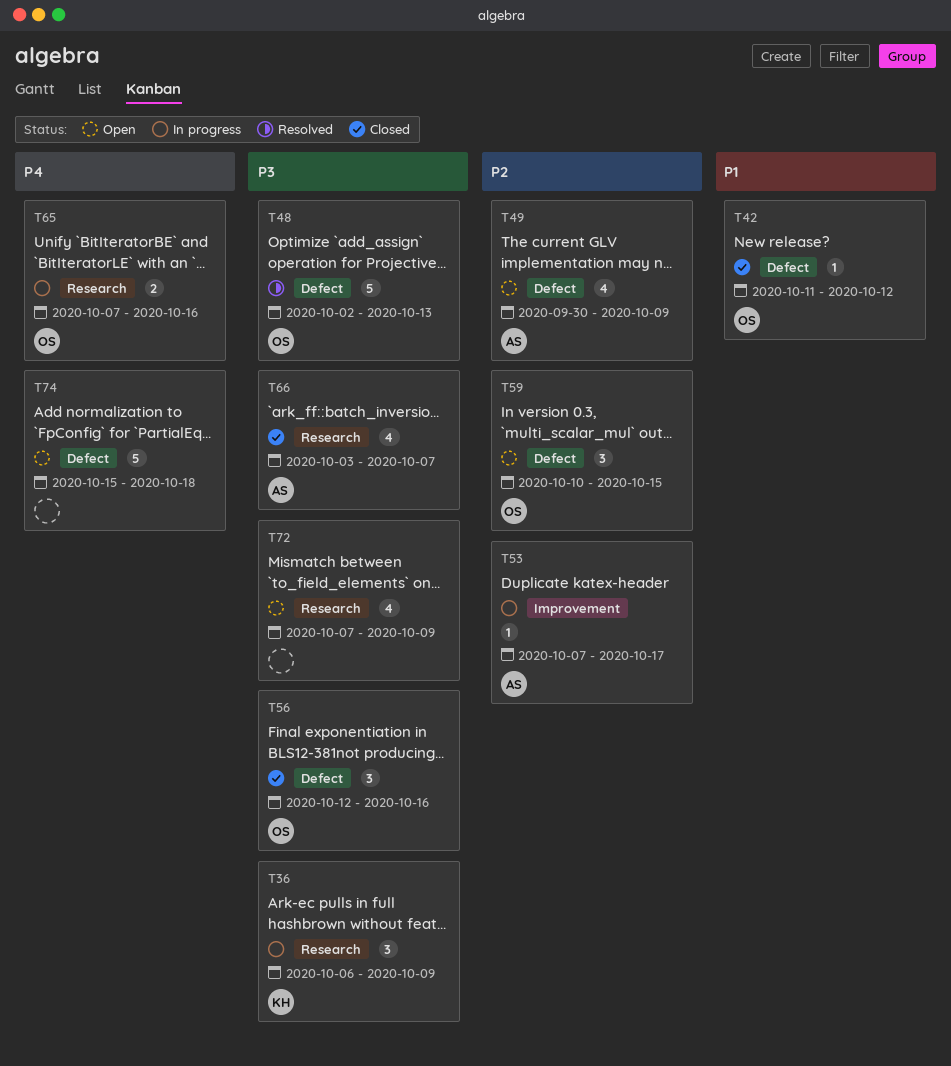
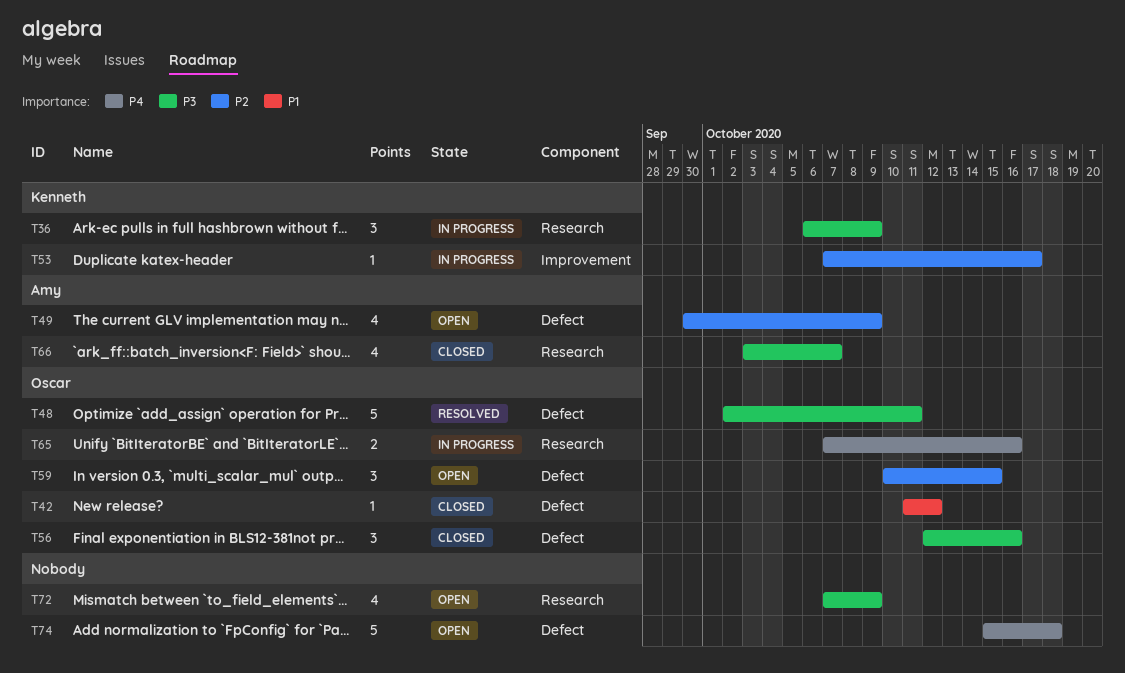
T48, due: Oct 13 -> Oct 11
T53, owner: Amy -> Kenneth

